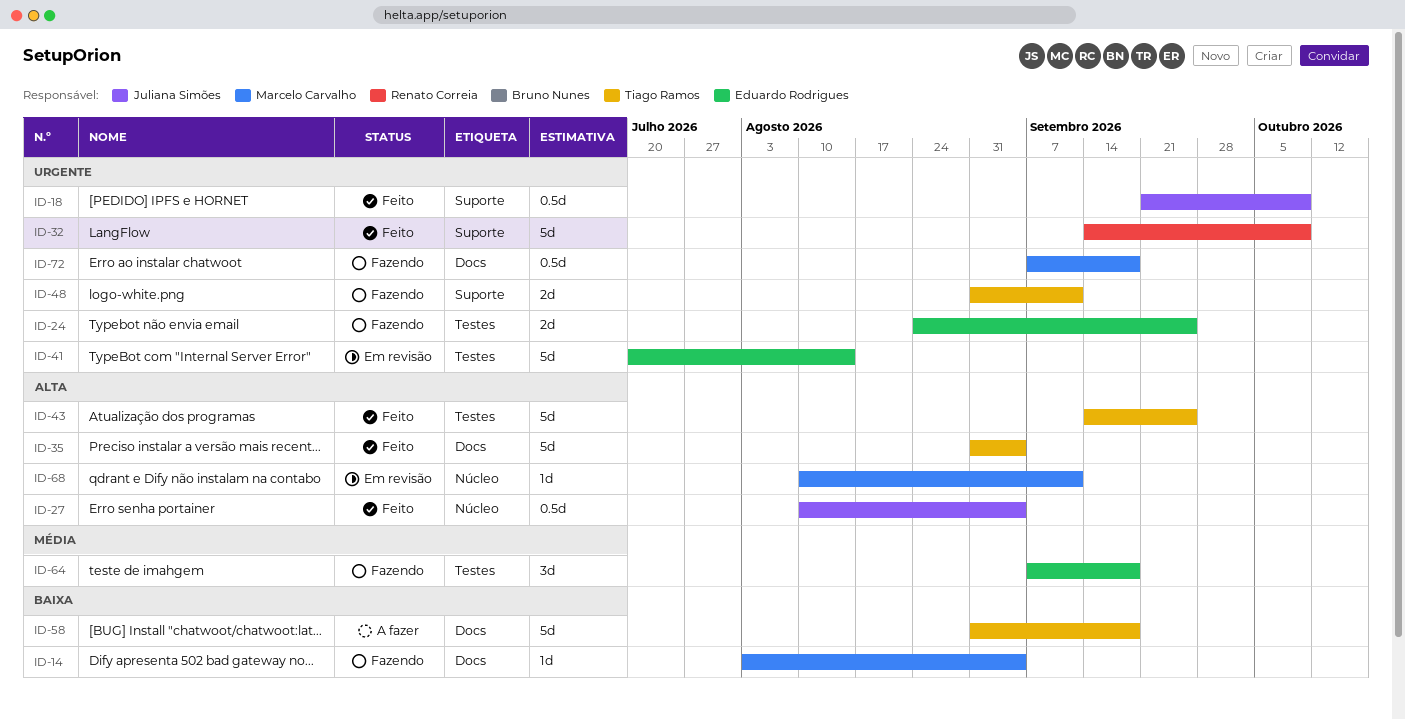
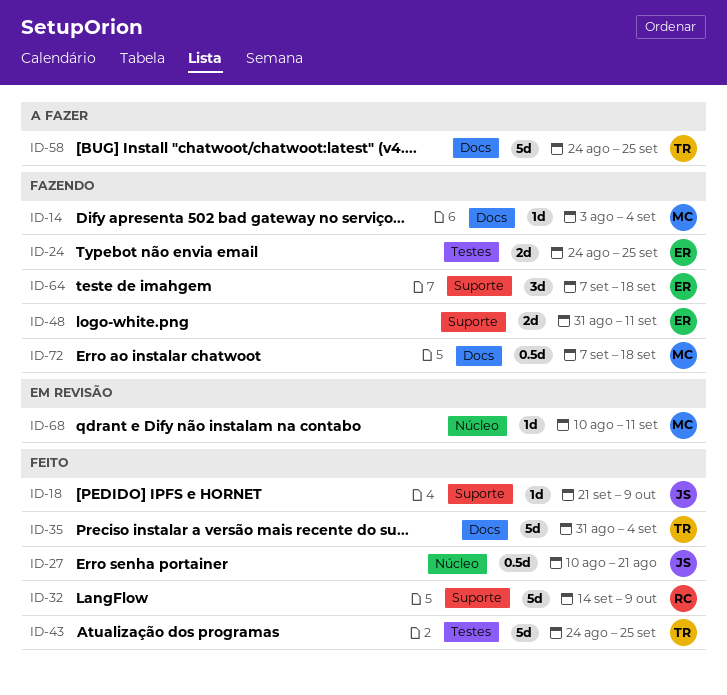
ID-18, estimate: 0.5d -> 1d
ID-27, due: Sep 4 -> Aug 21
ID-41: present -> none
ID-43, start: Sep 14 -> Aug 24
ID-48, owner: Tiago Ramos -> Eduardo Rodrigues
ID-58, start: Aug 31 -> Aug 24
ID-58, due: Sep 18 -> Sep 25
ID-64, label: Testes -> Suporte

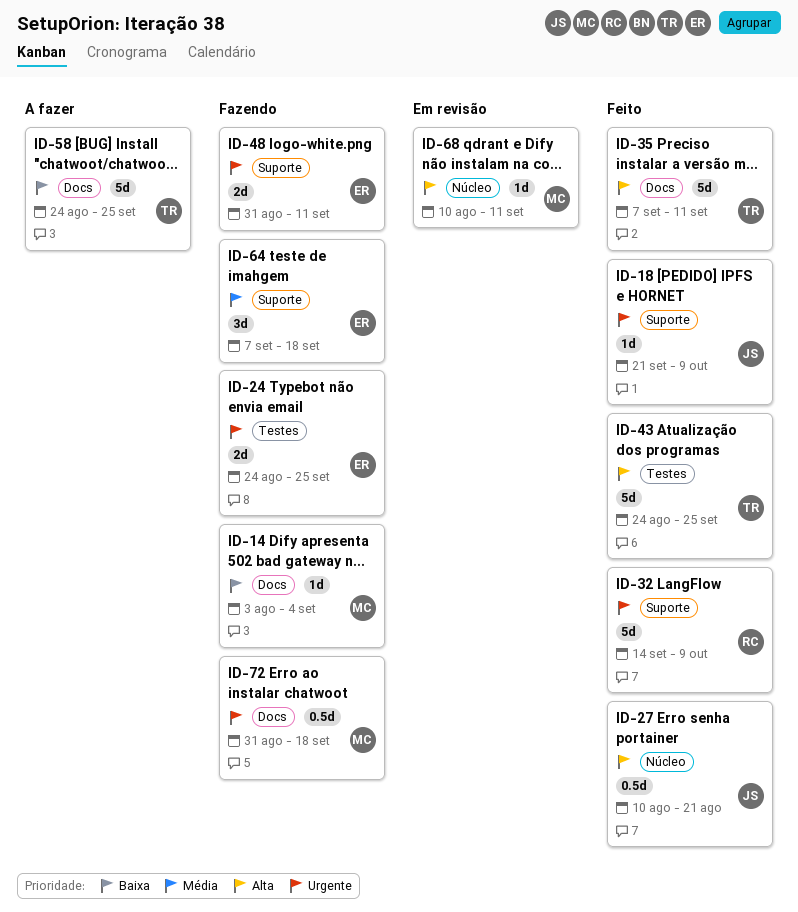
ID-35, start: Aug 31 -> Sep 7
ID-35, due: Sep 4 -> Sep 11
ID-72, start: Sep 7 -> Aug 31

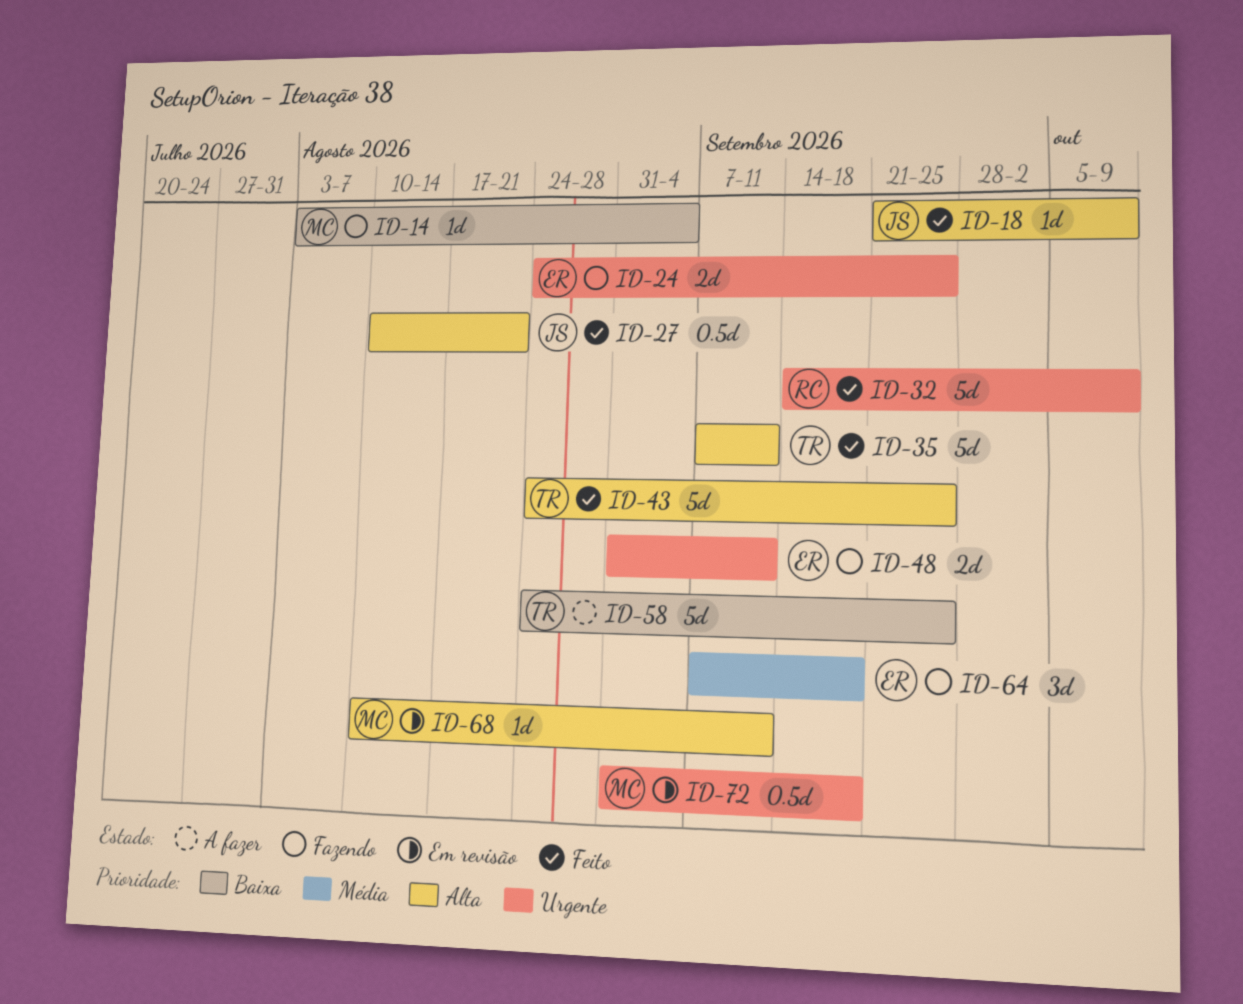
ID-18, priority: Urgente -> Alta
ID-72, status: Fazendo -> Em revisão

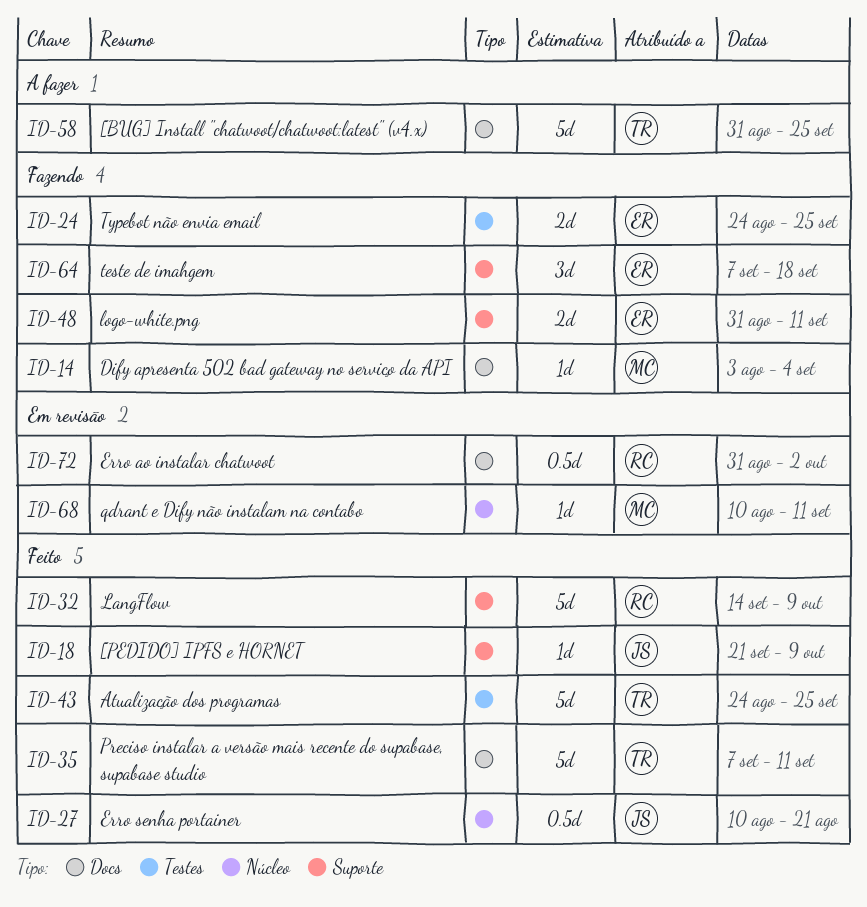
ID-58, start: Aug 24 -> Aug 31
ID-72, owner: MC -> RC
ID-72, due: Sep 18 -> Oct 2

